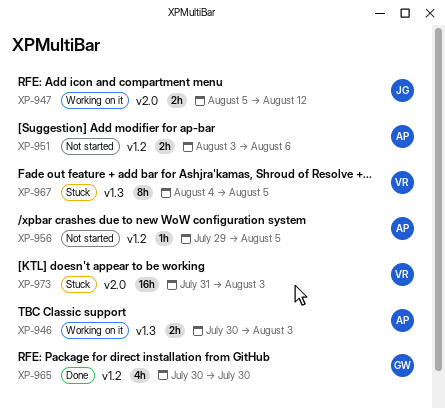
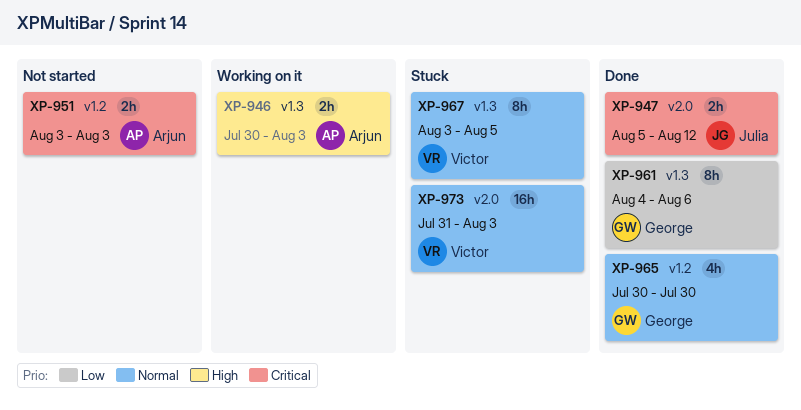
XP-947, status: Working on it -> Done
XP-951, due: Aug 6 -> Aug 3
XP-956: present -> none
XP-961: none -> present
XP-967, start: Aug 4 -> Aug 3

